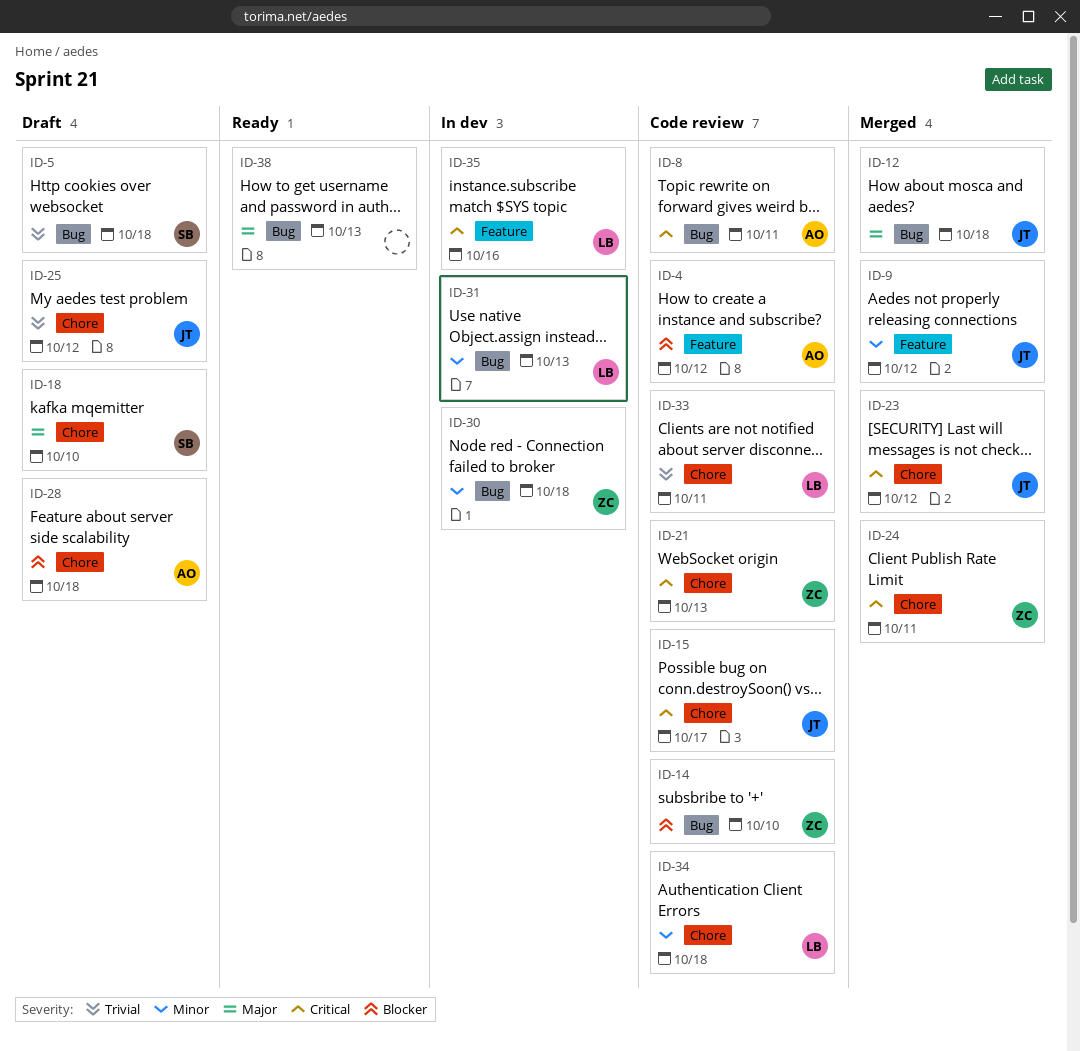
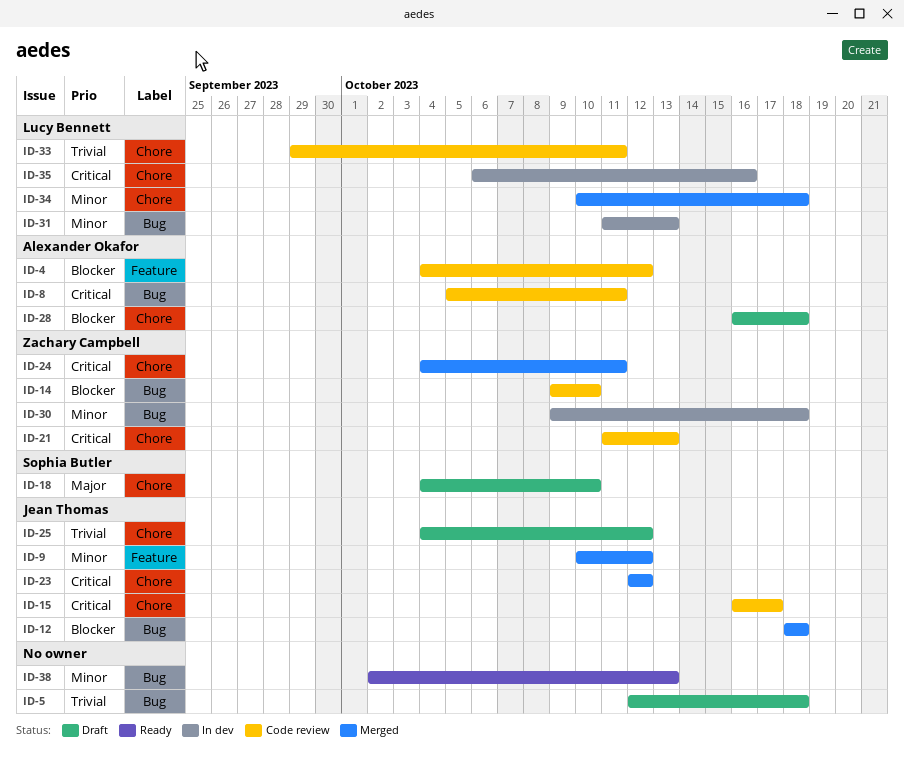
ID-5, owner: Sophia Butler -> none
ID-12, priority: Major -> Blocker
ID-34, status: Code review -> Merged
ID-35, label: Feature -> Chore
ID-38, priority: Major -> Minor

